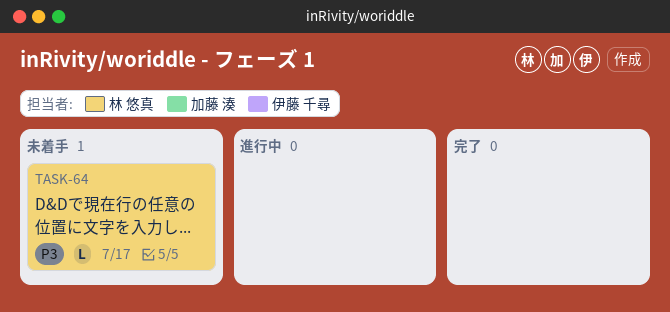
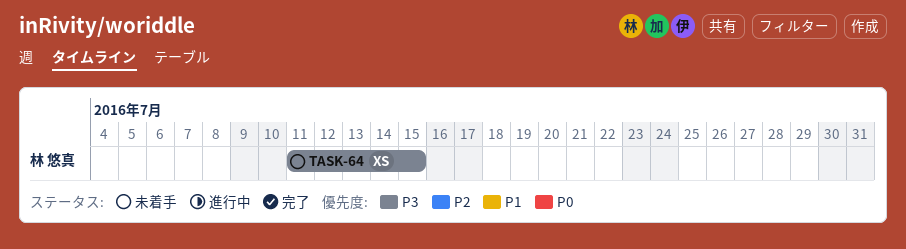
TASK-64, estimate: L -> XS
TASK-64, due: Jul 17 -> Jul 15

